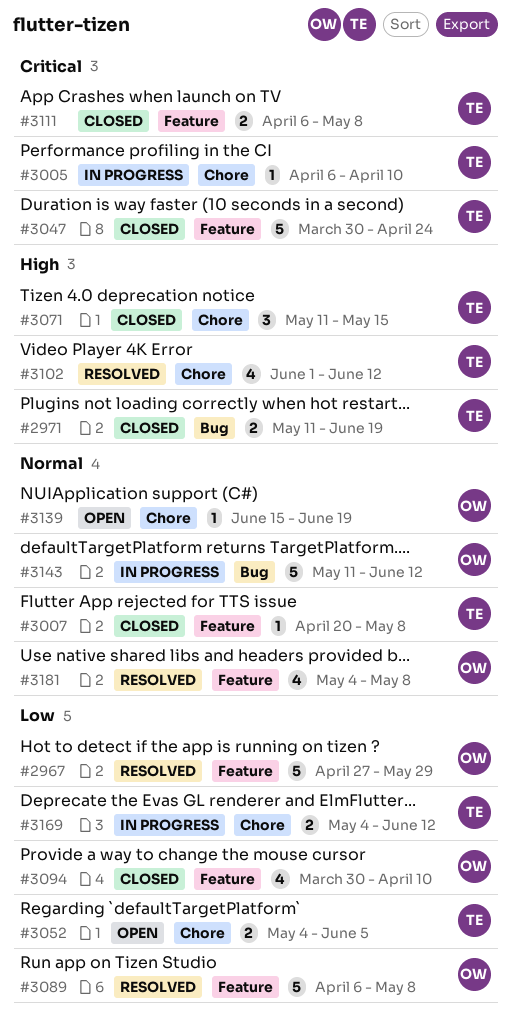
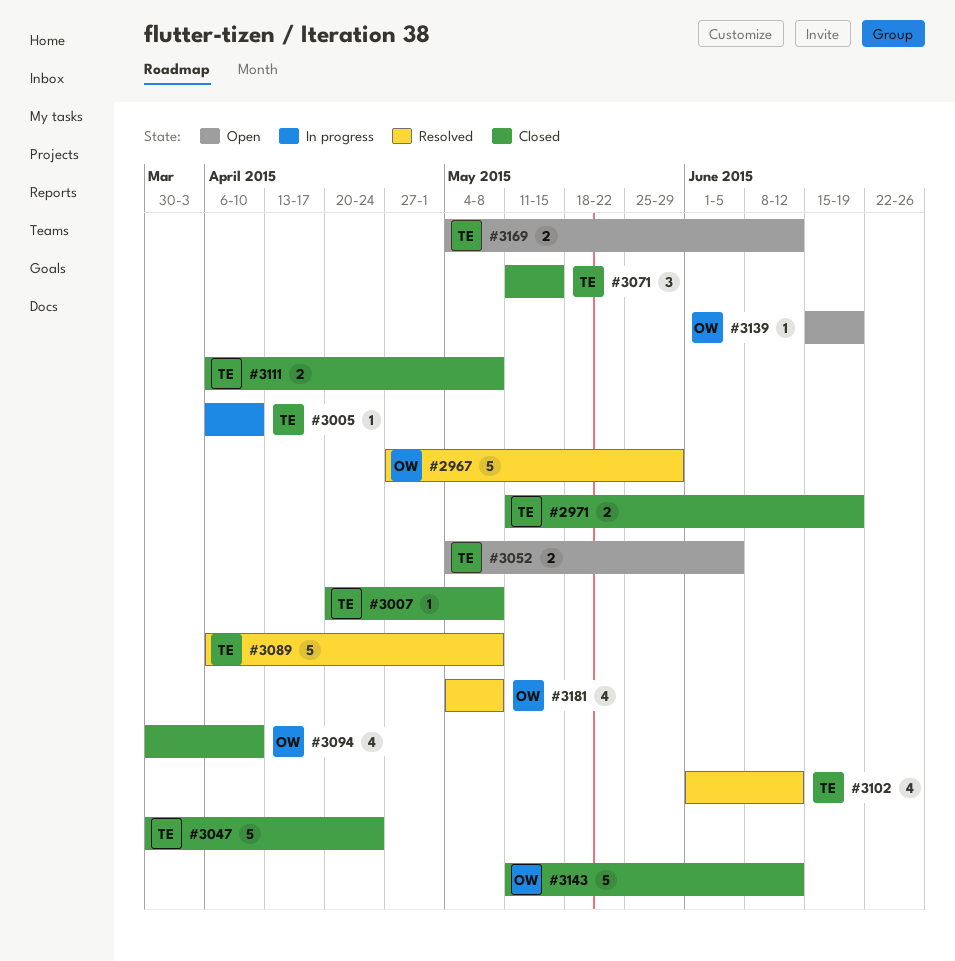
#3089, owner: OW -> TE
#3143, status: In progress -> Closed
#3169, status: In progress -> Open

